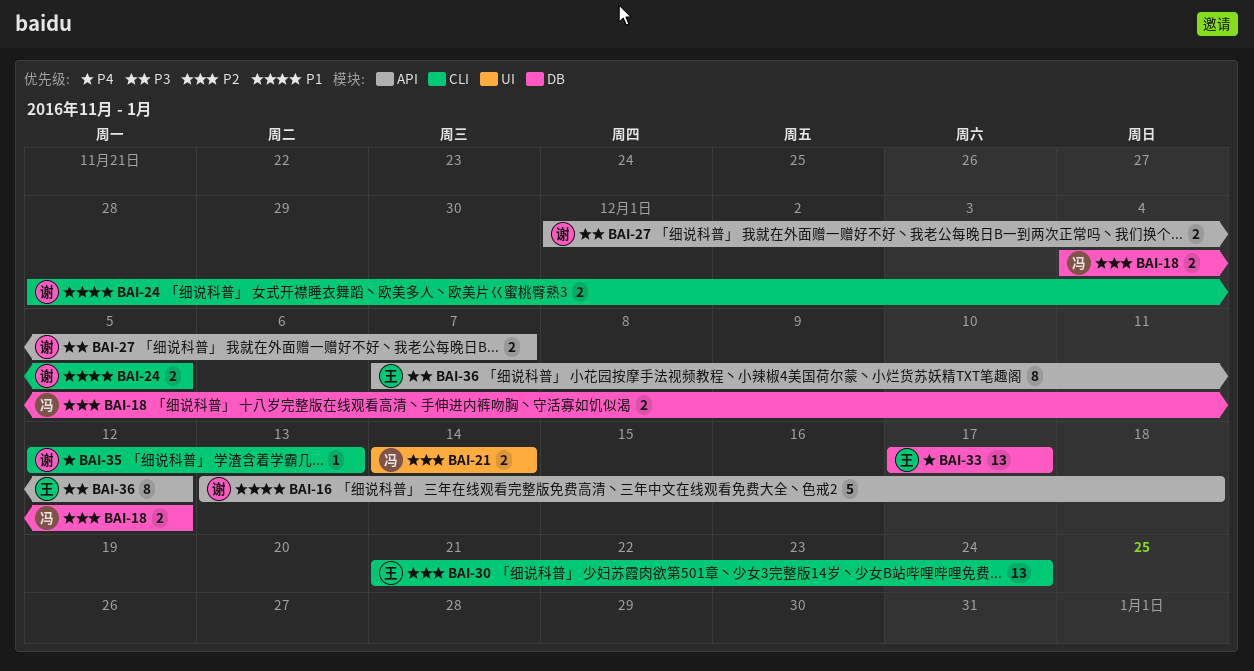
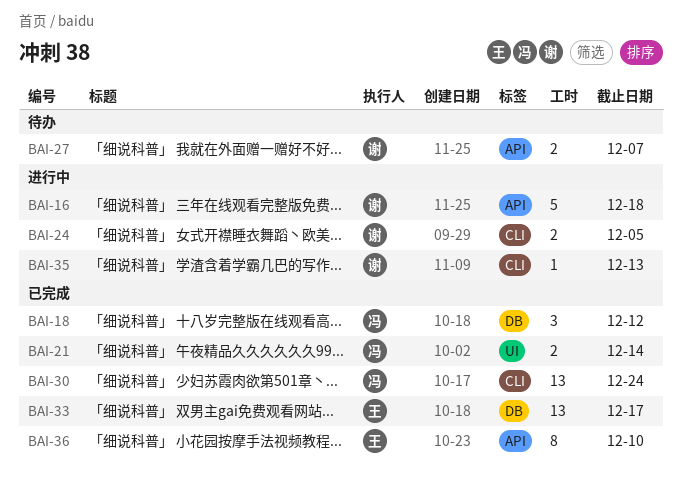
BAI-18, estimate: 2 -> 3
BAI-30, owner: 王 -> 冯
BAI-36, due: Dec 12 -> Dec 10

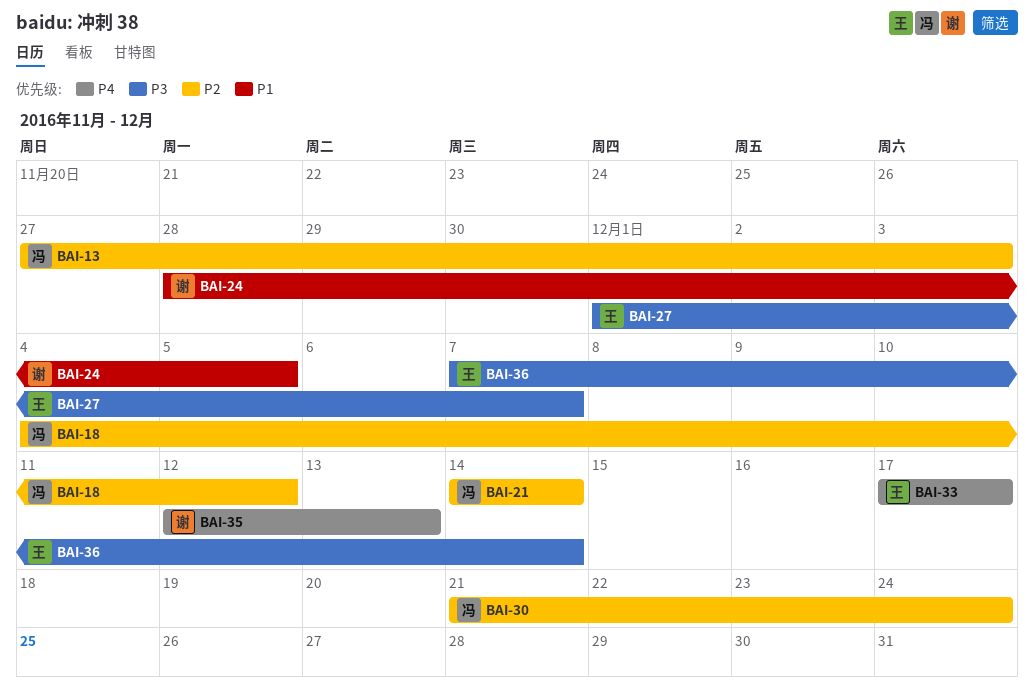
BAI-13: none -> present
BAI-16: present -> none
BAI-27, owner: 谢 -> 王
BAI-36, due: Dec 10 -> Dec 14

